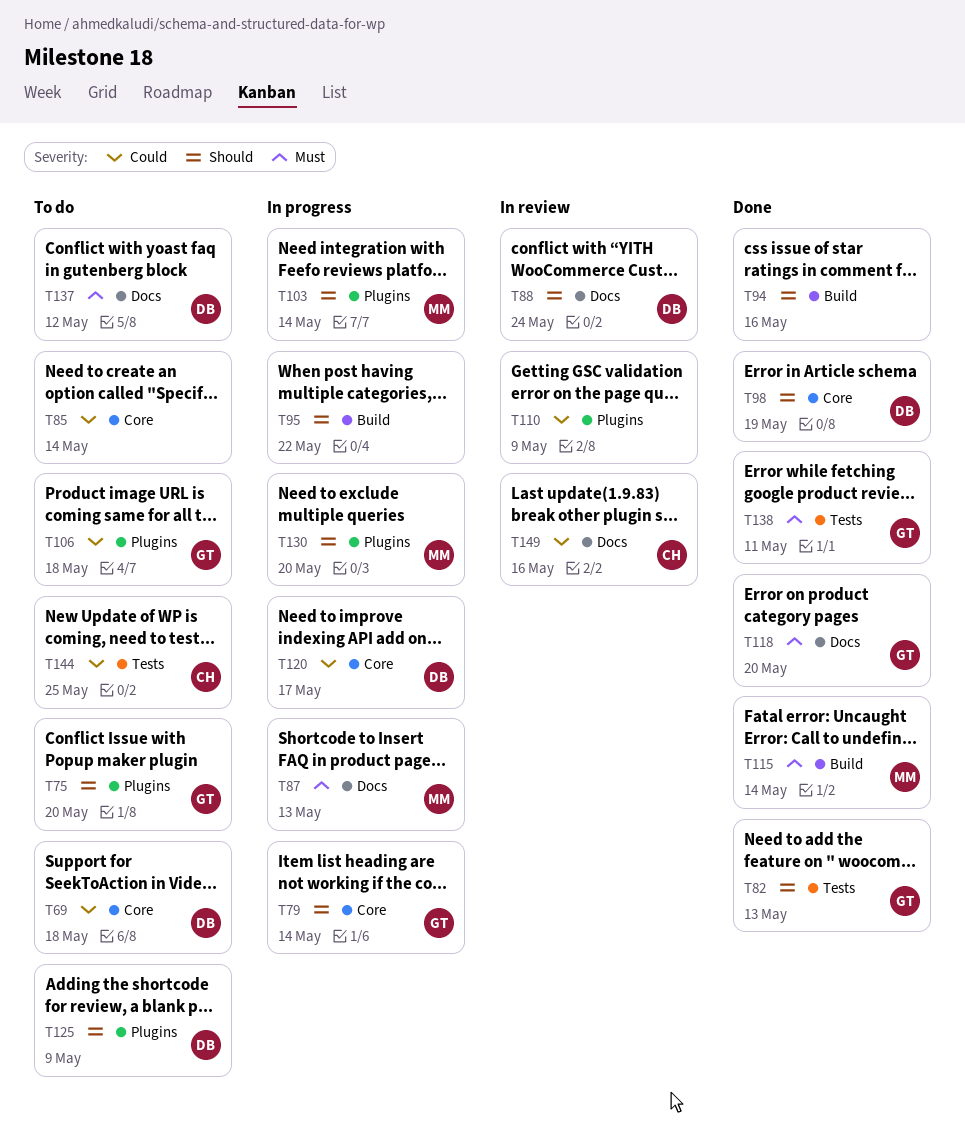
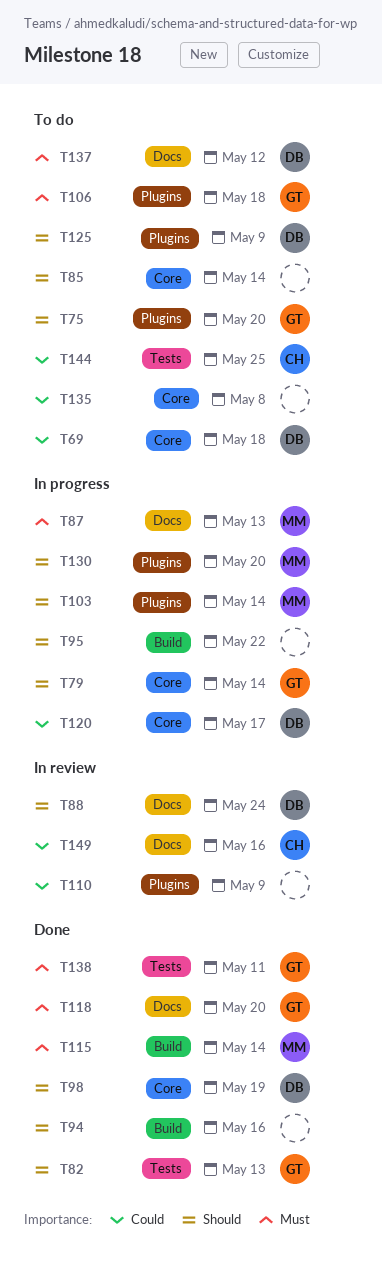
T85, priority: Could -> Should
T106, priority: Could -> Must
T135: none -> present

